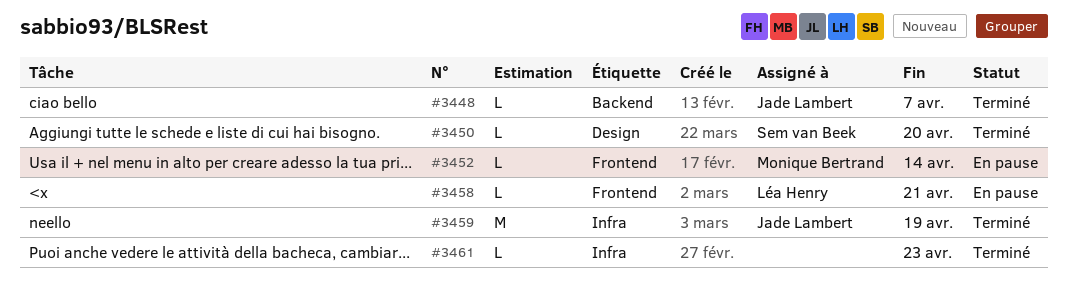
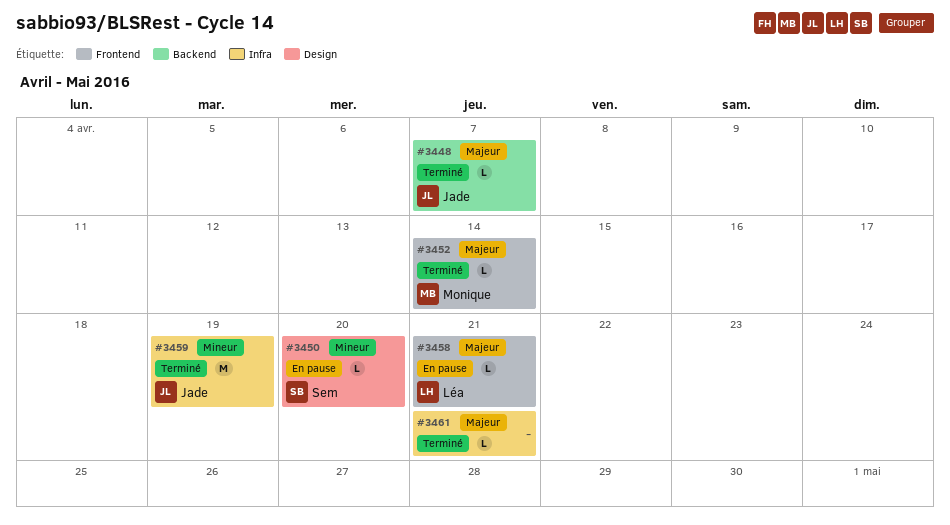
#3450, status: Terminé -> En pause
#3452, status: En pause -> Terminé
#3461, due: Apr 23 -> Apr 21

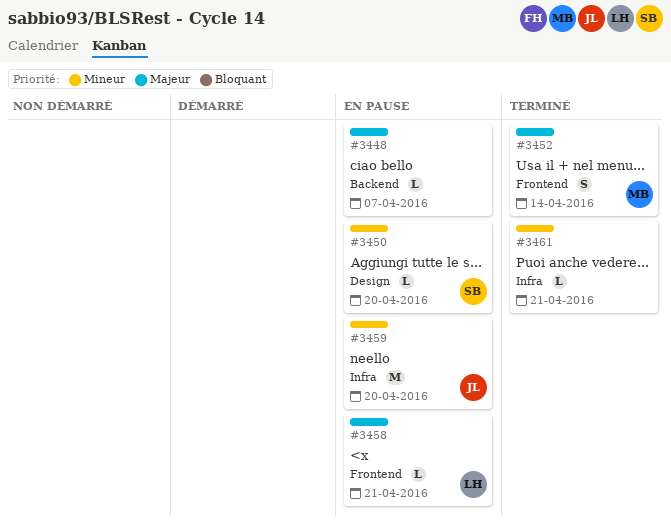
#3448, status: Terminé -> En pause
#3448, owner: Jade -> none
#3452, estimate: L -> S
#3459, status: Terminé -> En pause
#3459, due: Apr 19 -> Apr 20
#3461, priority: Majeur -> Mineur

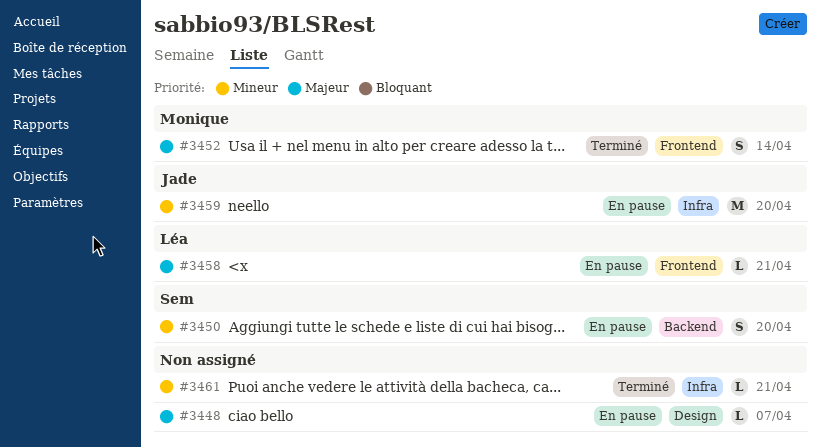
#3448, label: Backend -> Design
#3450, label: Design -> Backend
#3450, estimate: L -> S

